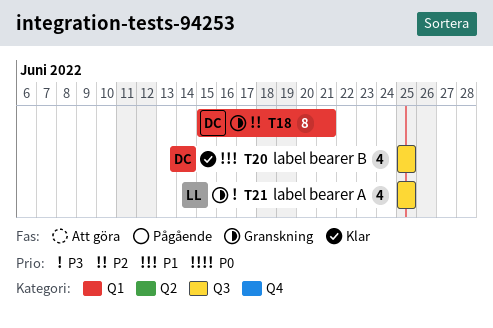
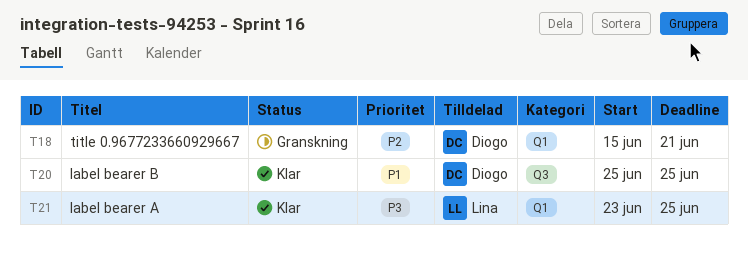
T21, status: Granskning -> Klar
T21, label: Q3 -> Q1
T21, start: Jun 25 -> Jun 23

